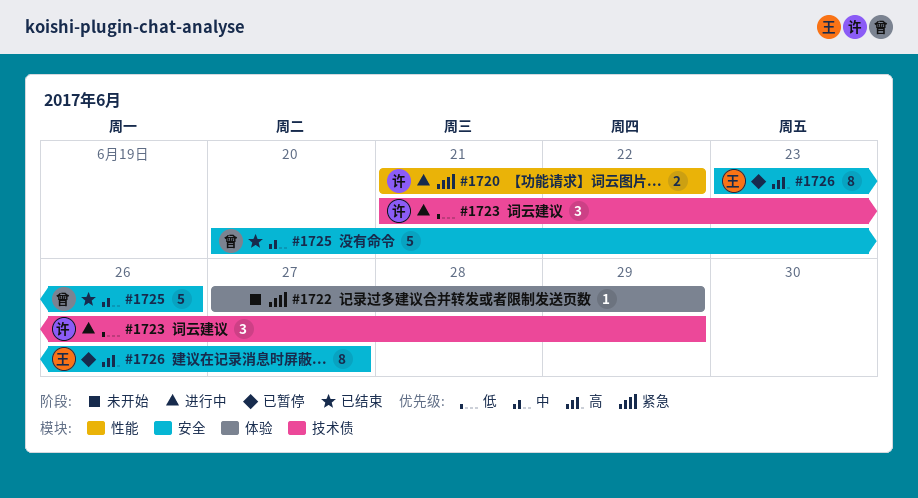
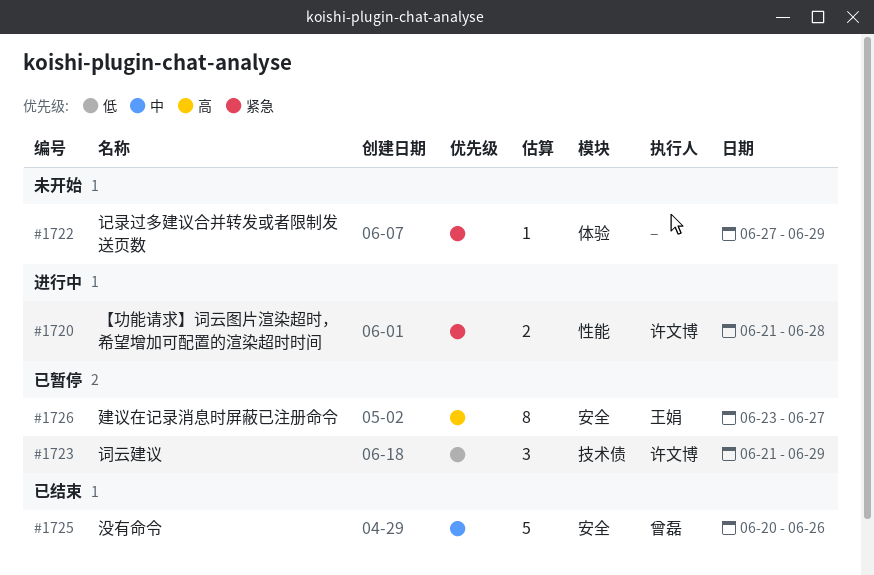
#1720, due: Jun 22 -> Jun 28
#1723, status: 进行中 -> 已暂停

